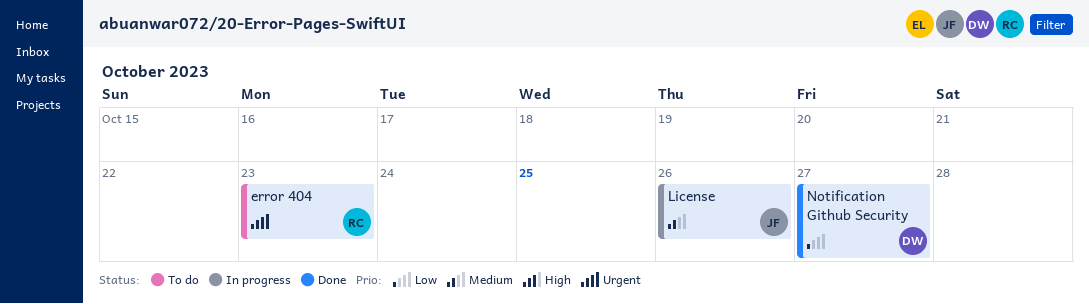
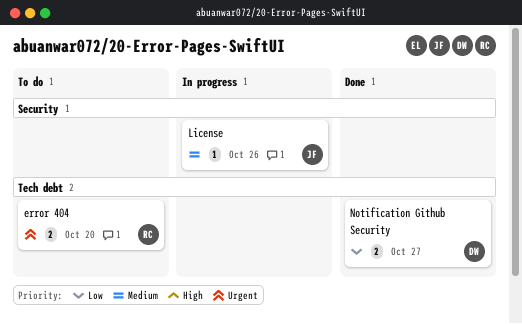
error 404, due: Oct 23 -> Oct 20

